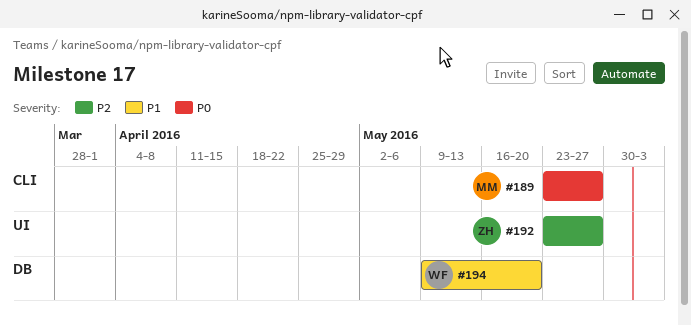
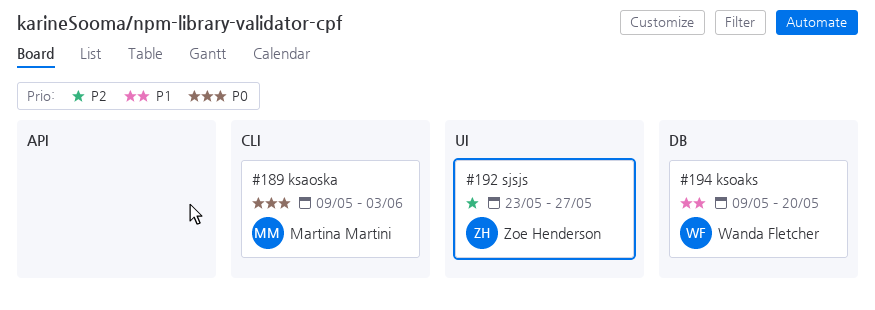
#189, start: May 23 -> May 9
#189, due: May 27 -> Jun 3

